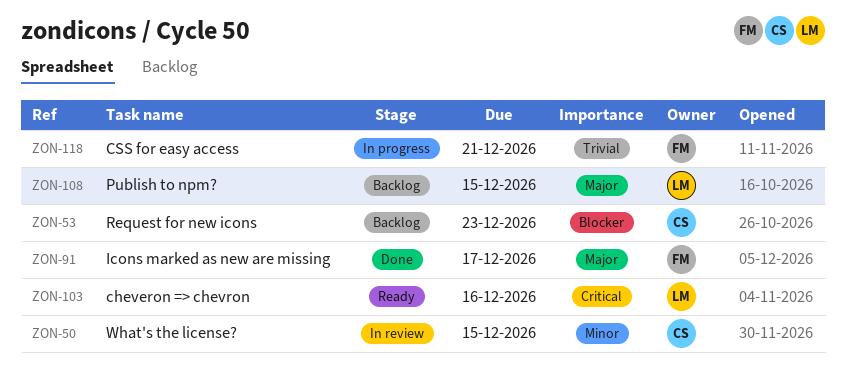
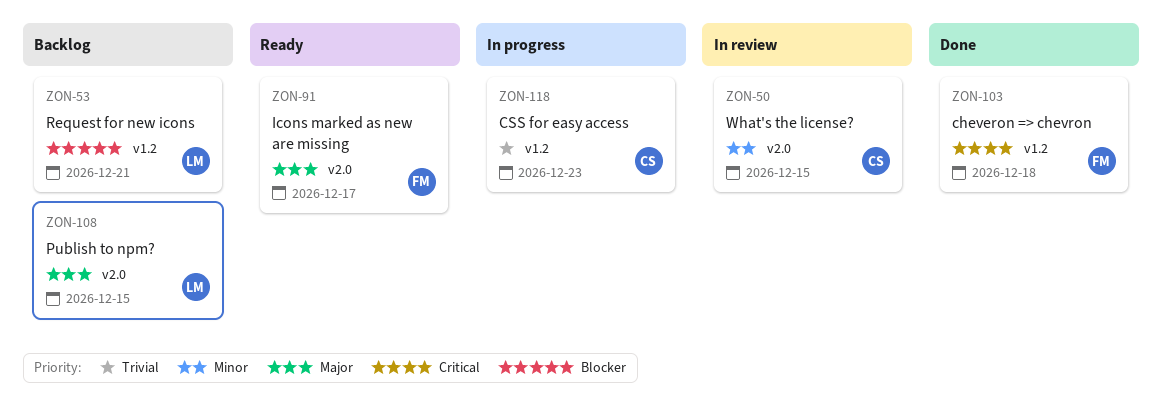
ZON-53, owner: CS -> LM
ZON-53, due: Dec 23 -> Dec 21
ZON-91, status: Done -> Ready
ZON-103, status: Ready -> Done
ZON-103, owner: LM -> FM
ZON-103, due: Dec 16 -> Dec 18
ZON-118, owner: FM -> CS
ZON-118, due: Dec 21 -> Dec 23

